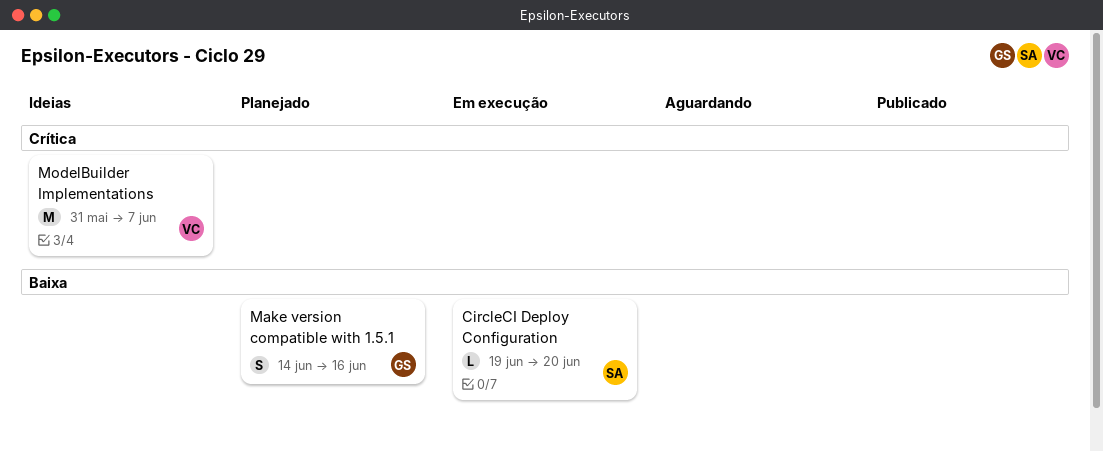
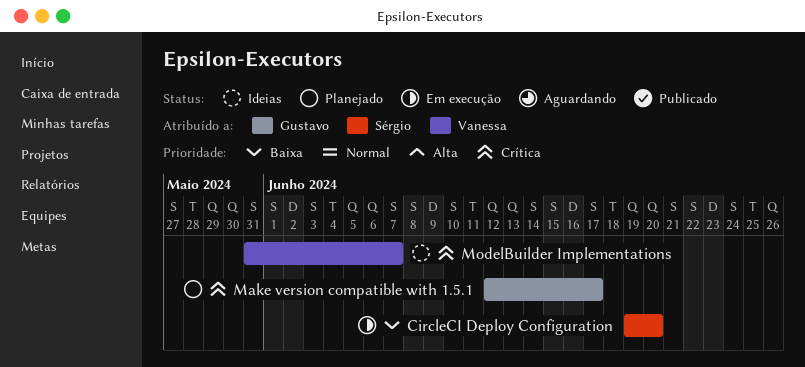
Make version compatible with 1.5.1, priority: Baixa -> Crítica
Make version compatible with 1.5.1, start: Jun 14 -> Jun 12
Make version compatible with 1.5.1, due: Jun 16 -> Jun 17

